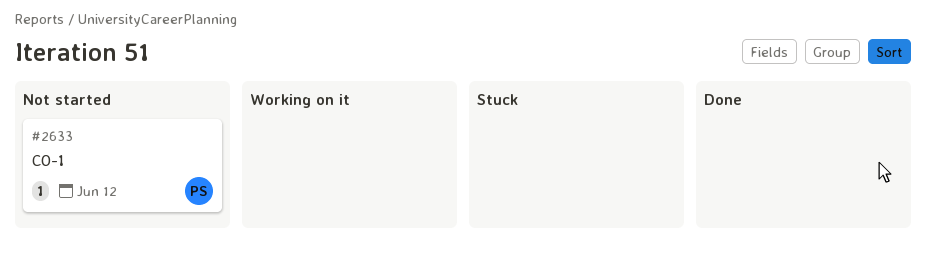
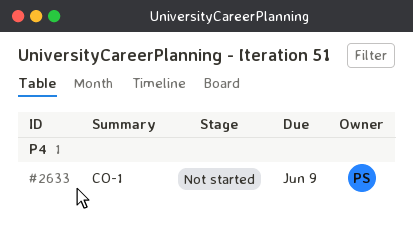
#2633, due: Jun 12 -> Jun 9

